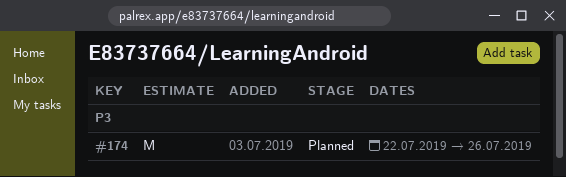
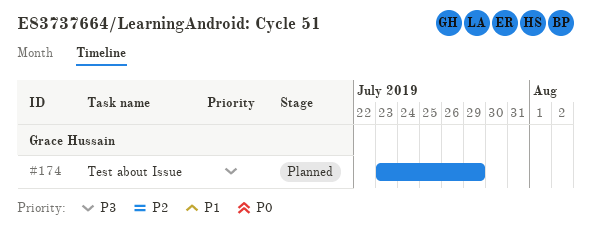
#174, start: Jul 22 -> Jul 23
#174, due: Jul 26 -> Jul 29

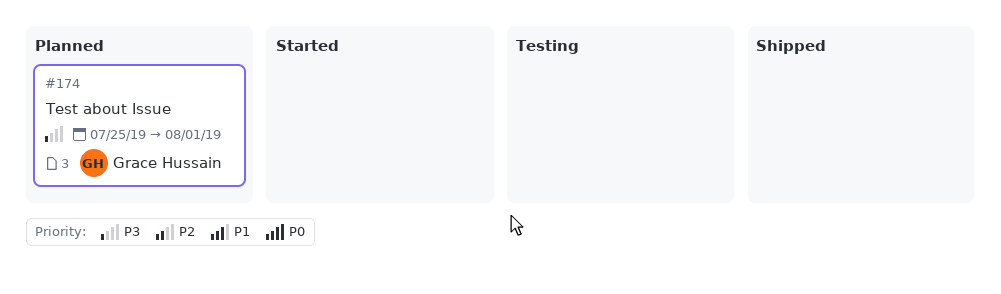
#174, start: Jul 23 -> Jul 25
#174, due: Jul 29 -> Aug 1

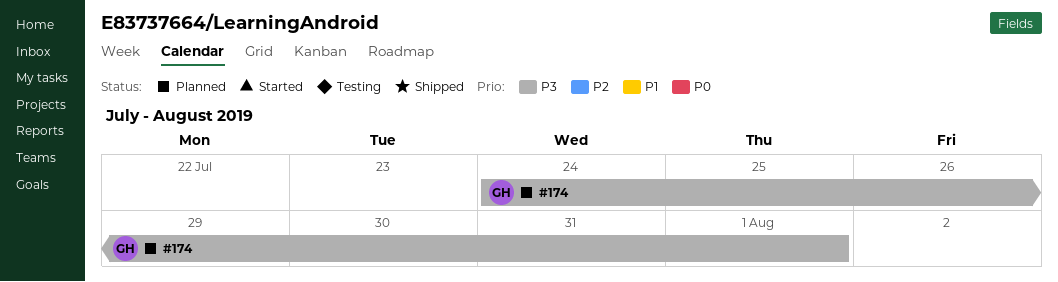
#174, start: Jul 25 -> Jul 24

